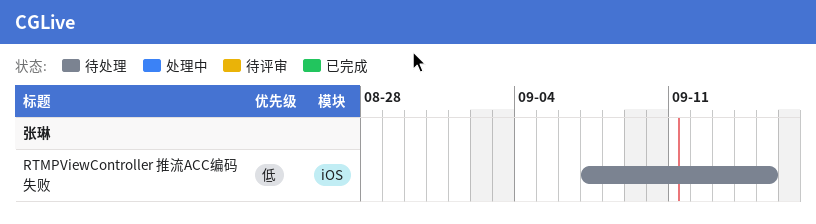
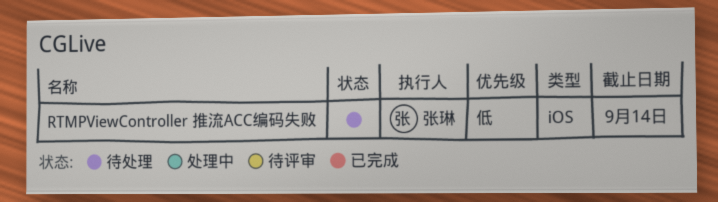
RTMPViewController 推流ACC编码失败, due: Sep 15 -> Sep 14

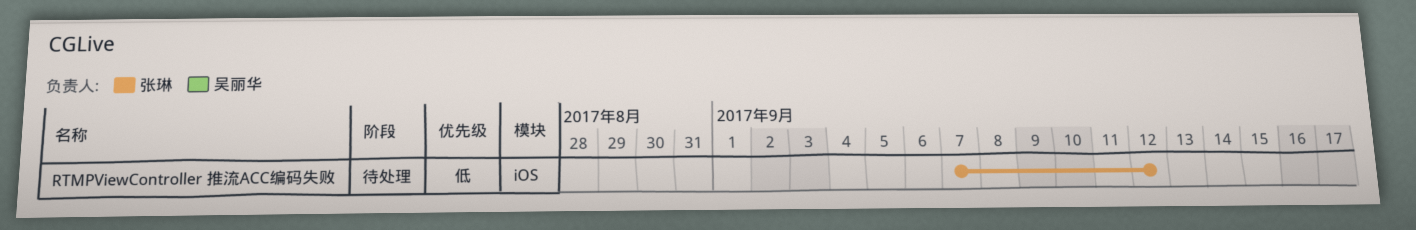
RTMPViewController 推流ACC编码失败, due: Sep 14 -> Sep 12

